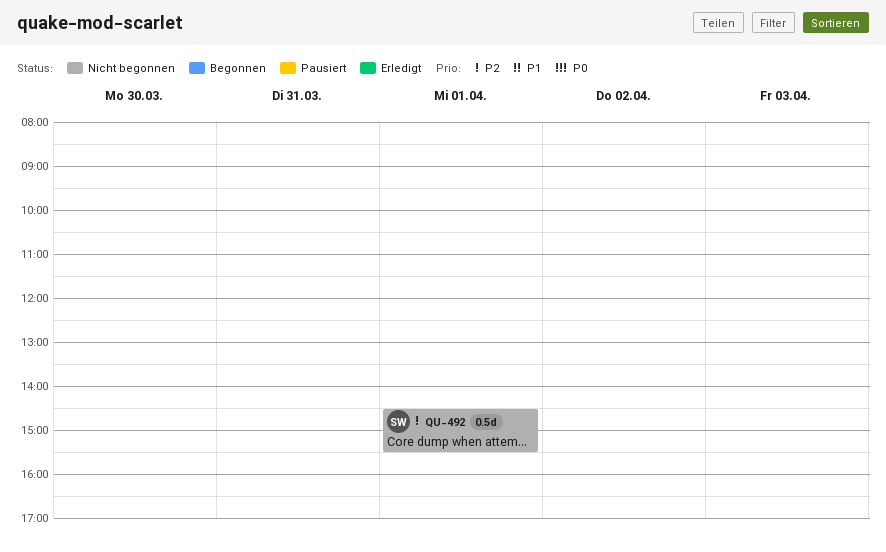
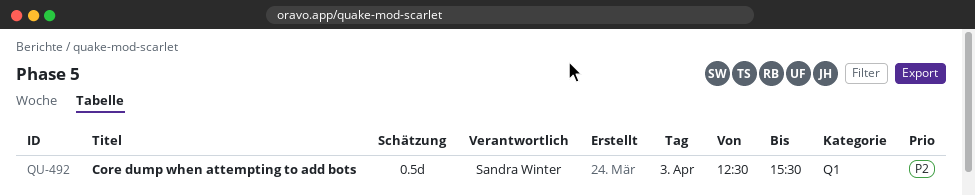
QU-492, day: Apr 1 -> Apr 3
QU-492, begins: 14:30 -> 12:30

